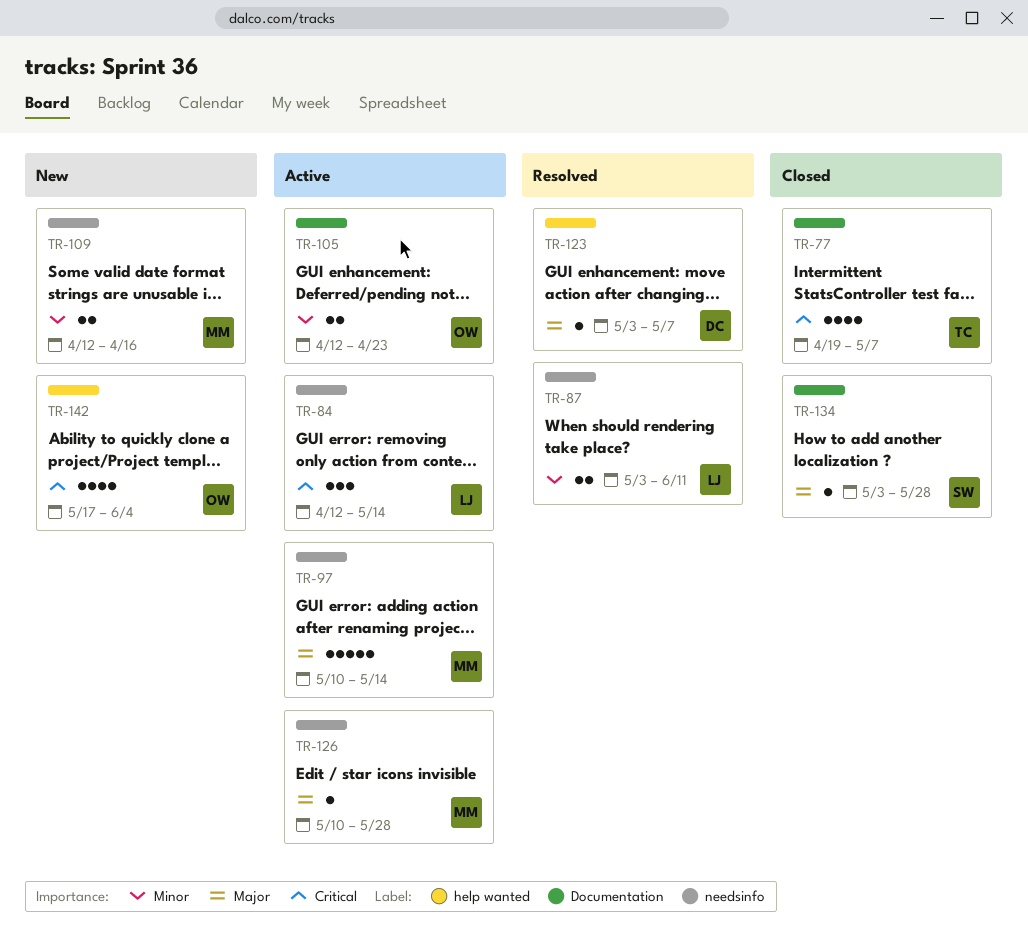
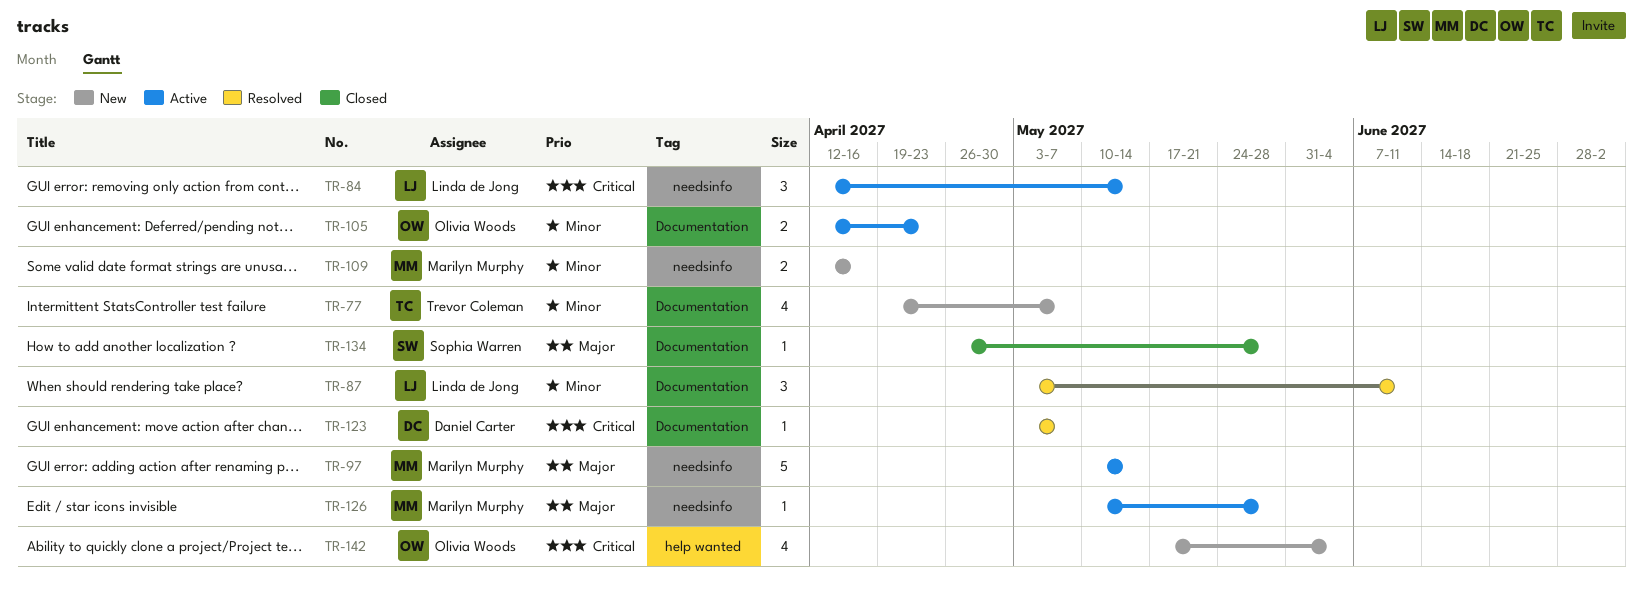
TR-77, status: Closed -> New
TR-77, priority: Critical -> Minor
TR-87, label: needsinfo -> Documentation
TR-87, estimate: 2 -> 3
TR-123, priority: Major -> Critical
TR-123, label: help wanted -> Documentation
TR-134, start: May 3 -> Apr 26

